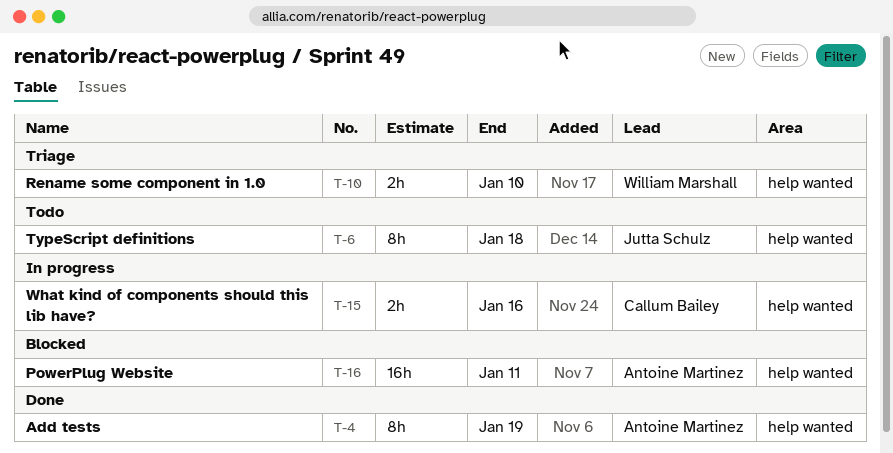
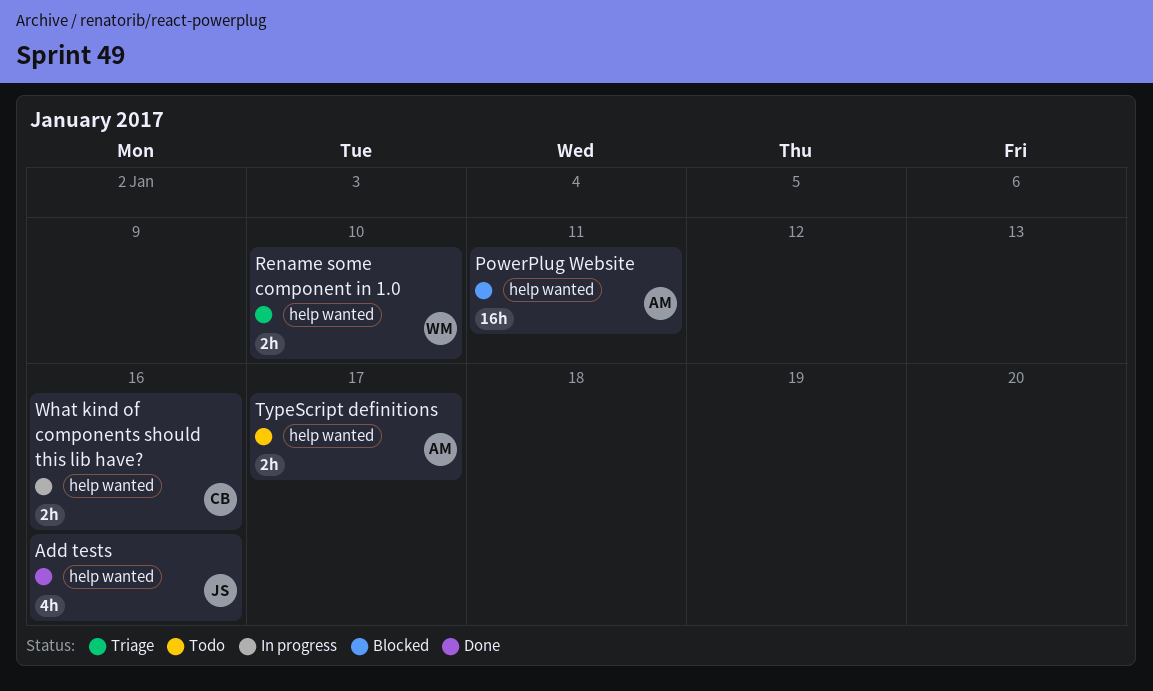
Add tests, owner: Antoine Martinez -> Jutta Schulz
Add tests, estimate: 8h -> 4h
Add tests, due: Jan 19 -> Jan 16
TypeScript definitions, owner: Jutta Schulz -> Antoine Martinez
TypeScript definitions, estimate: 8h -> 2h
TypeScript definitions, due: Jan 18 -> Jan 17

